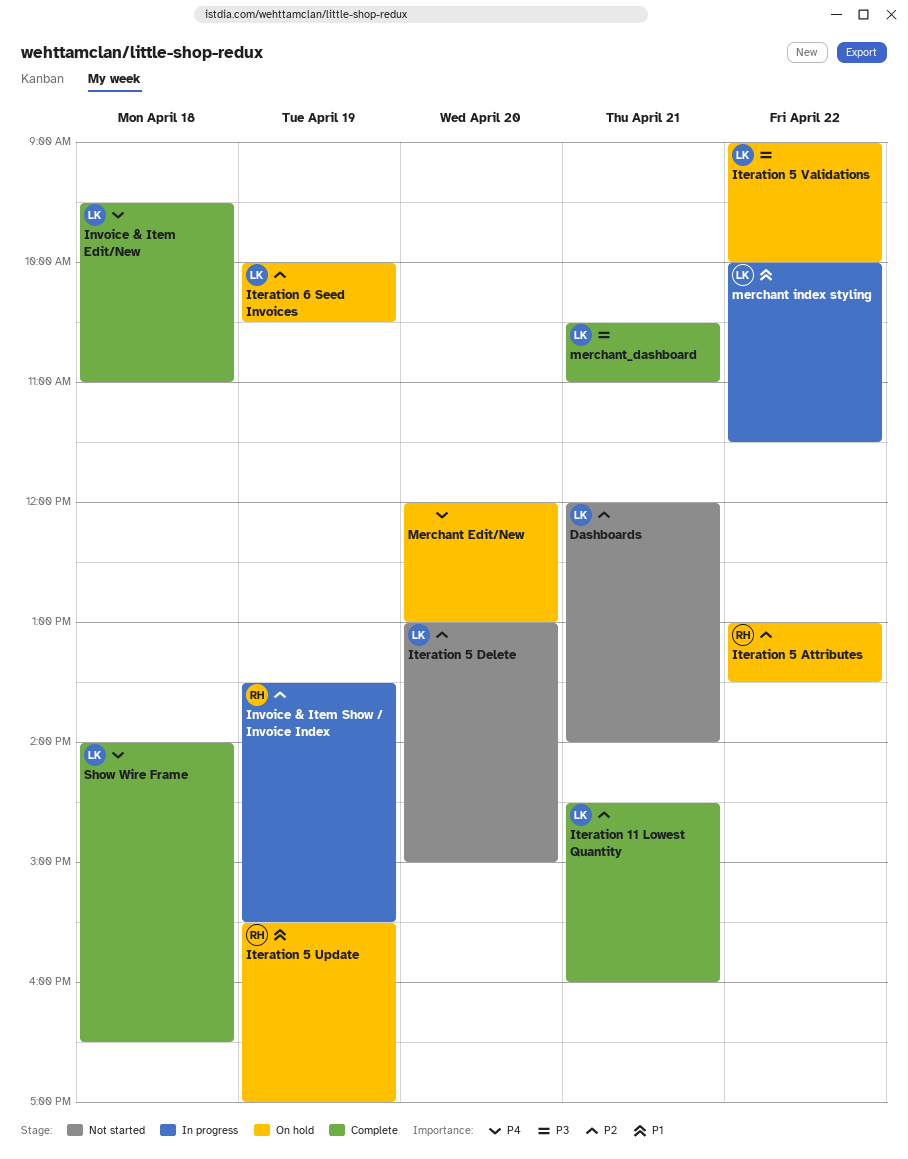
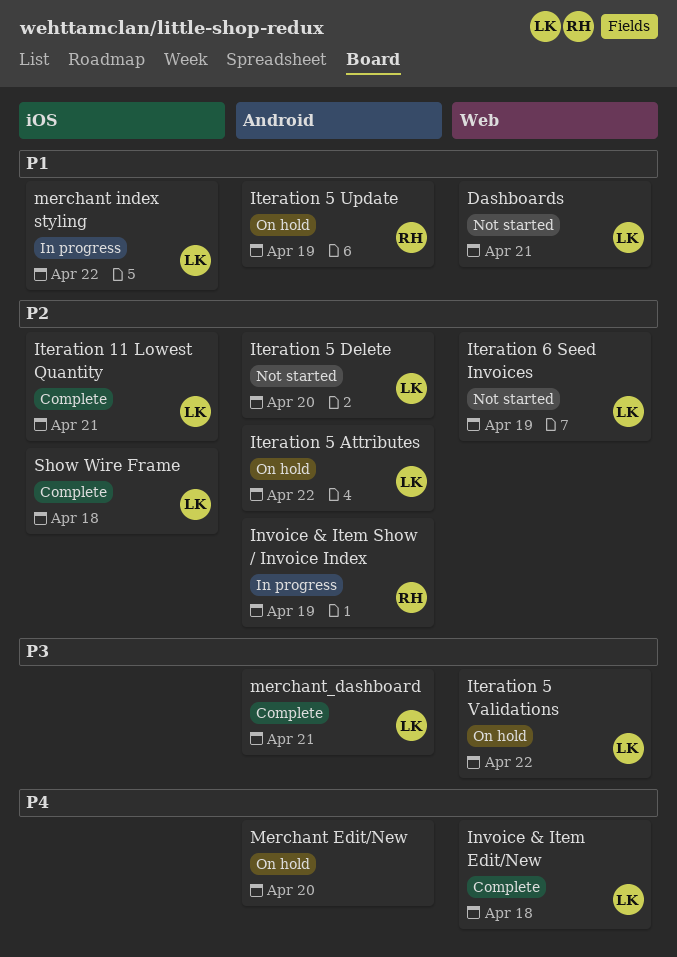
Dashboards, priority: P2 -> P1
Iteration 5 Attributes, owner: RH -> LK
Iteration 6 Seed Invoices, status: On hold -> Not started
Show Wire Frame, priority: P4 -> P2

